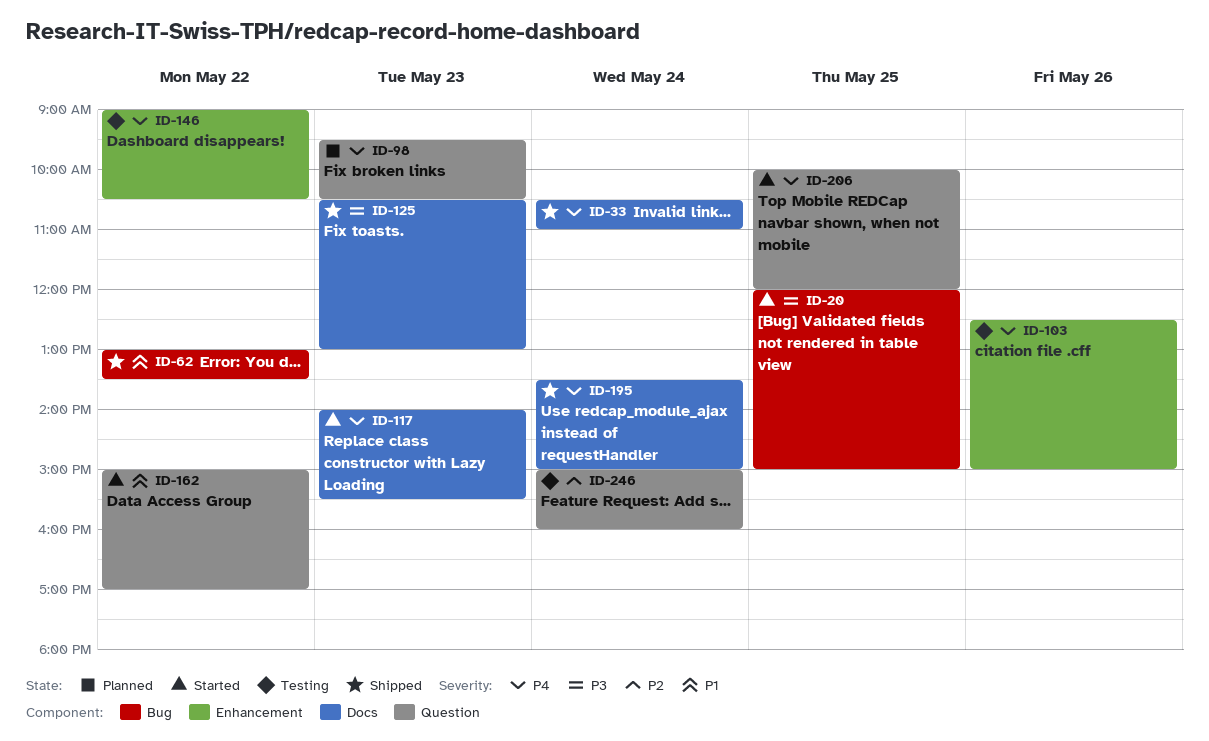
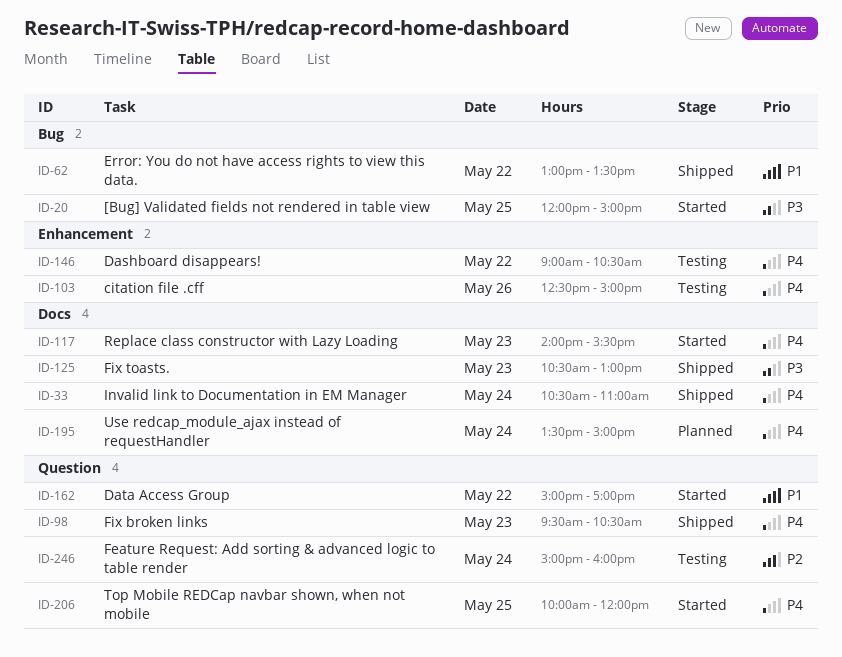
ID-98, status: Planned -> Shipped
ID-195, status: Shipped -> Planned

